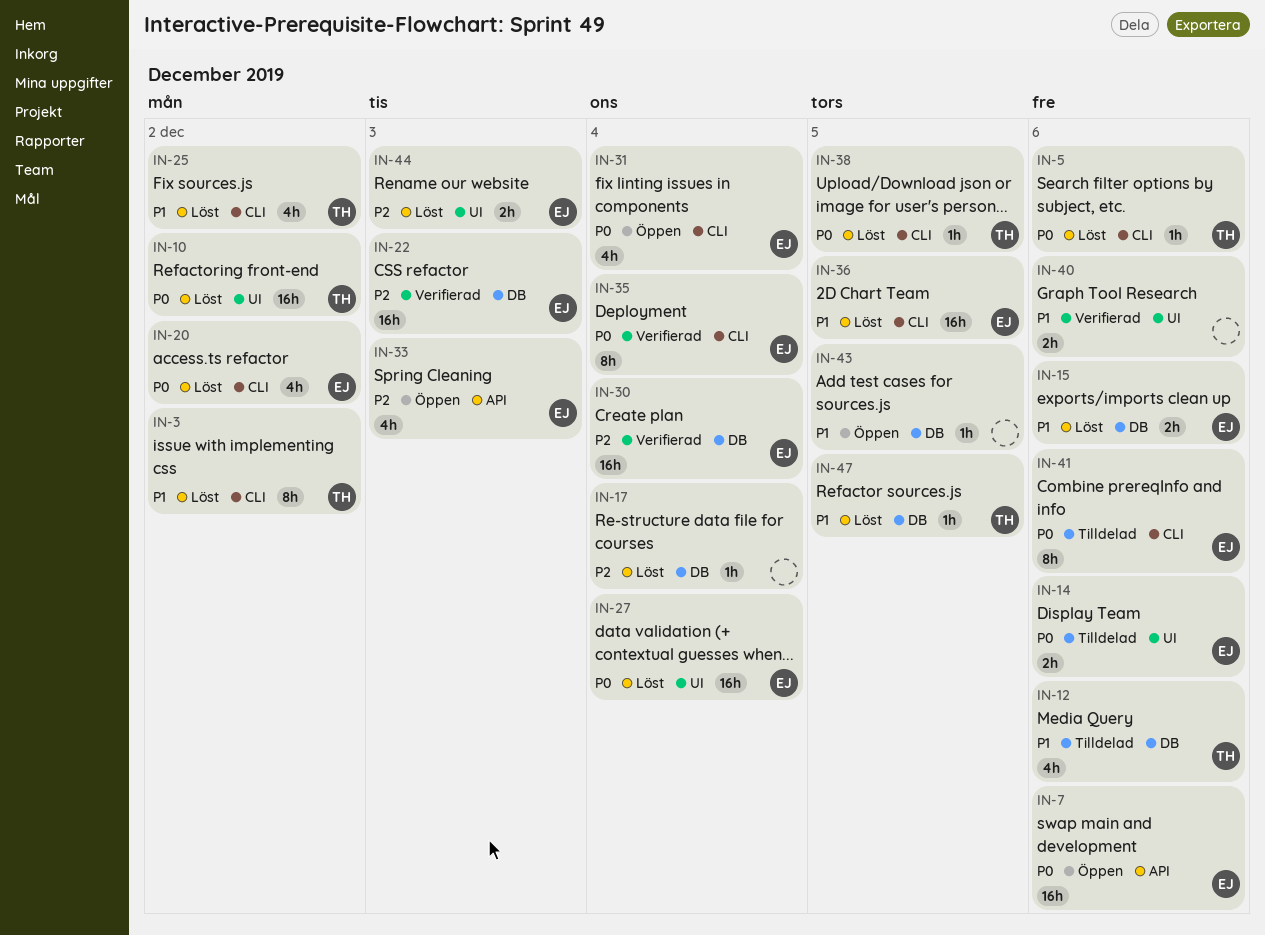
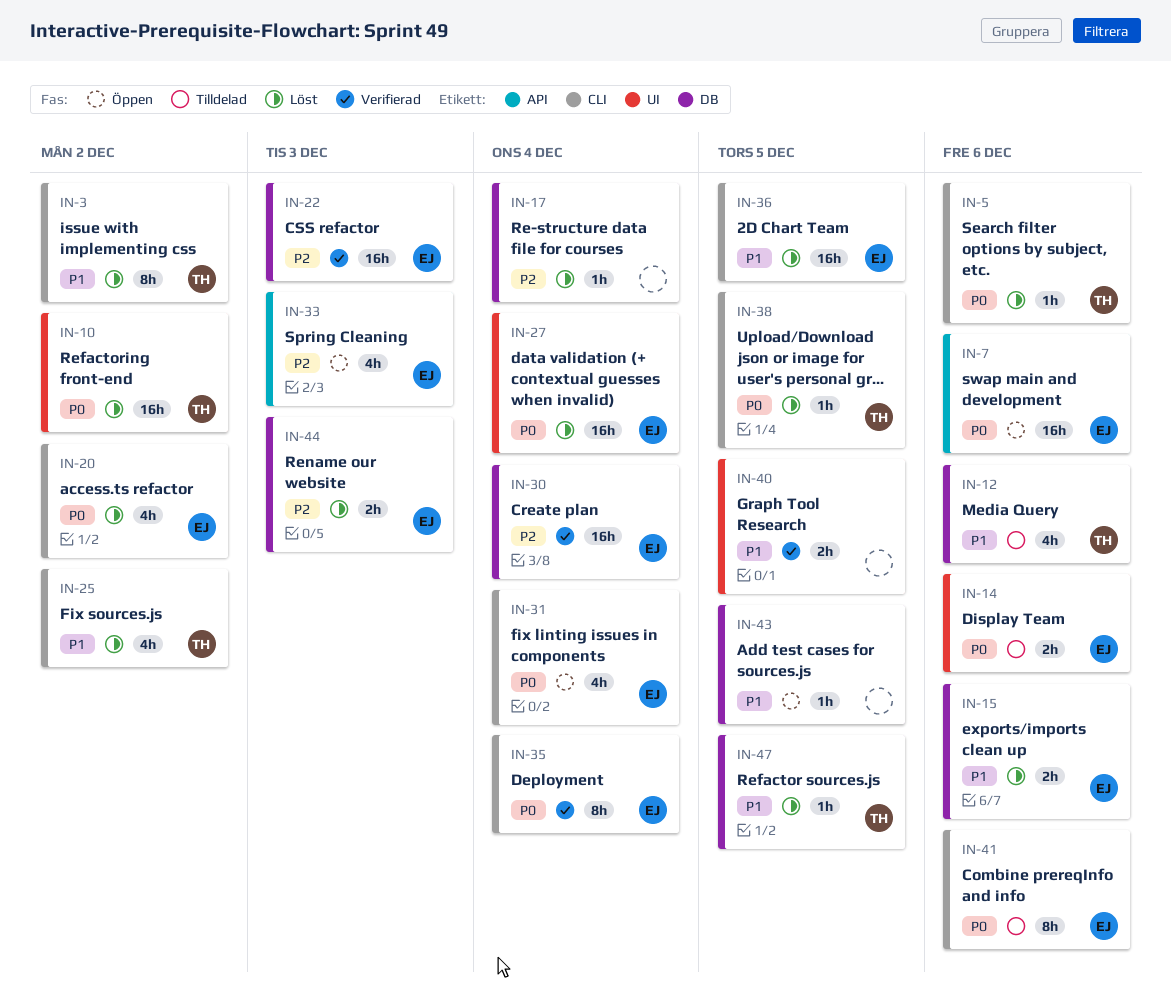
IN-40, due: Dec 6 -> Dec 5
IN-44, label: UI -> DB

